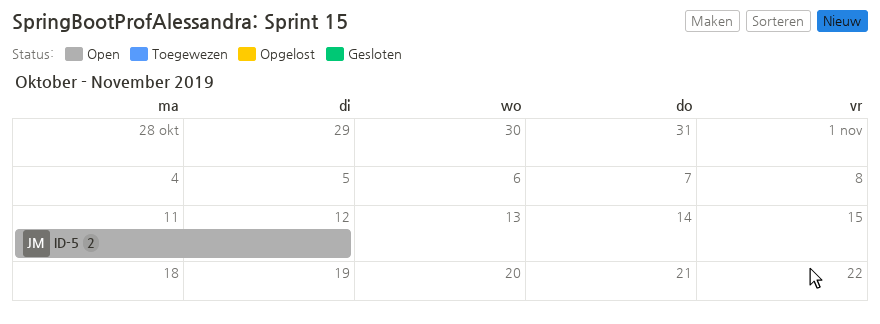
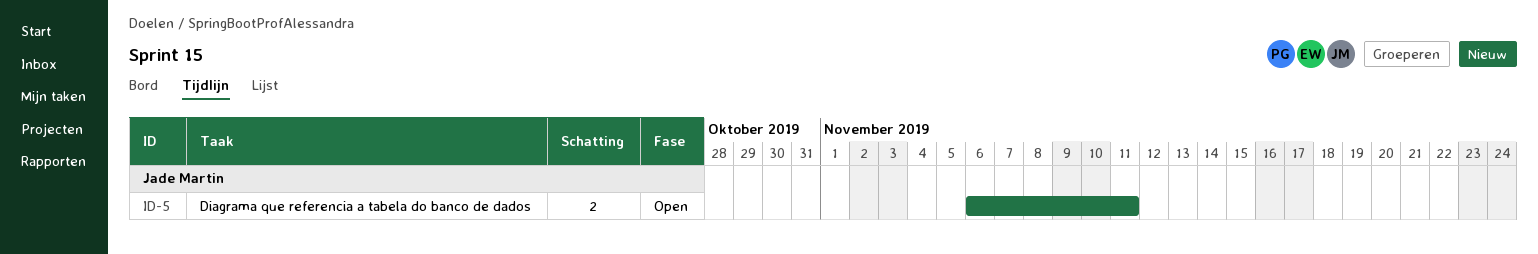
ID-5, start: Nov 11 -> Nov 6
ID-5, due: Nov 12 -> Nov 11

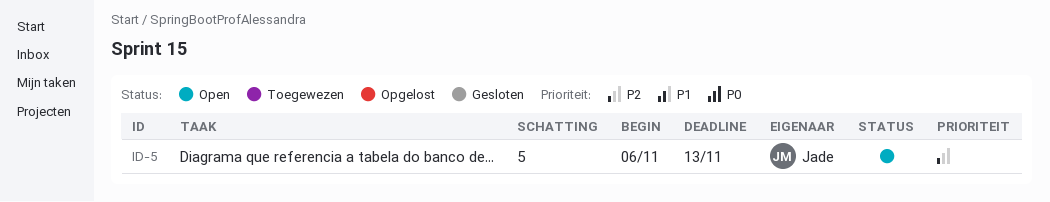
ID-5, estimate: 2 -> 5
ID-5, due: Nov 11 -> Nov 13

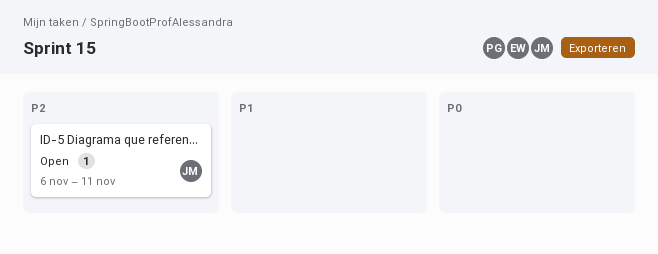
ID-5, estimate: 5 -> 1
ID-5, due: Nov 13 -> Nov 11

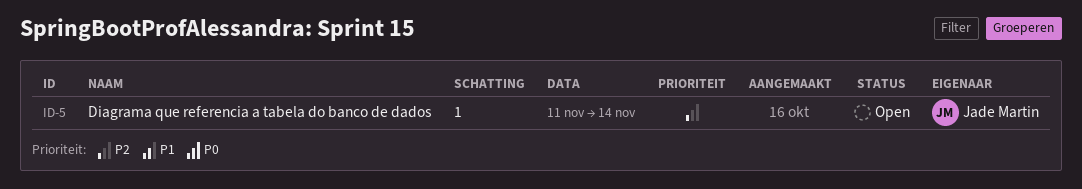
ID-5, start: Nov 6 -> Nov 11
ID-5, due: Nov 11 -> Nov 14

